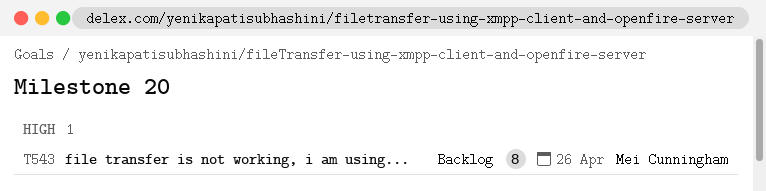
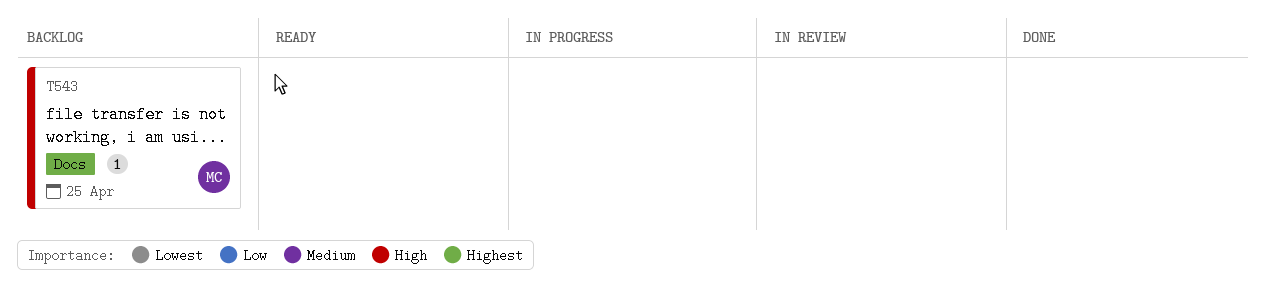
T543, estimate: 8 -> 1
T543, due: Apr 26 -> Apr 25

